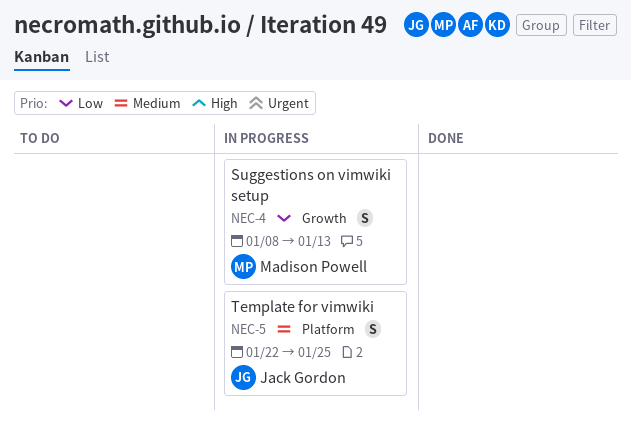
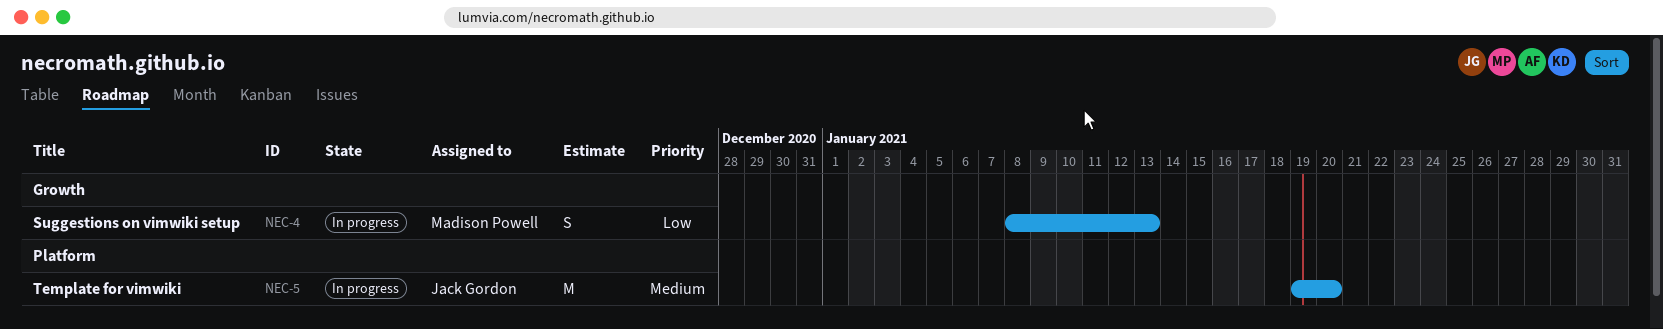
NEC-5, estimate: S -> M
NEC-5, start: Jan 22 -> Jan 19
NEC-5, due: Jan 25 -> Jan 20

